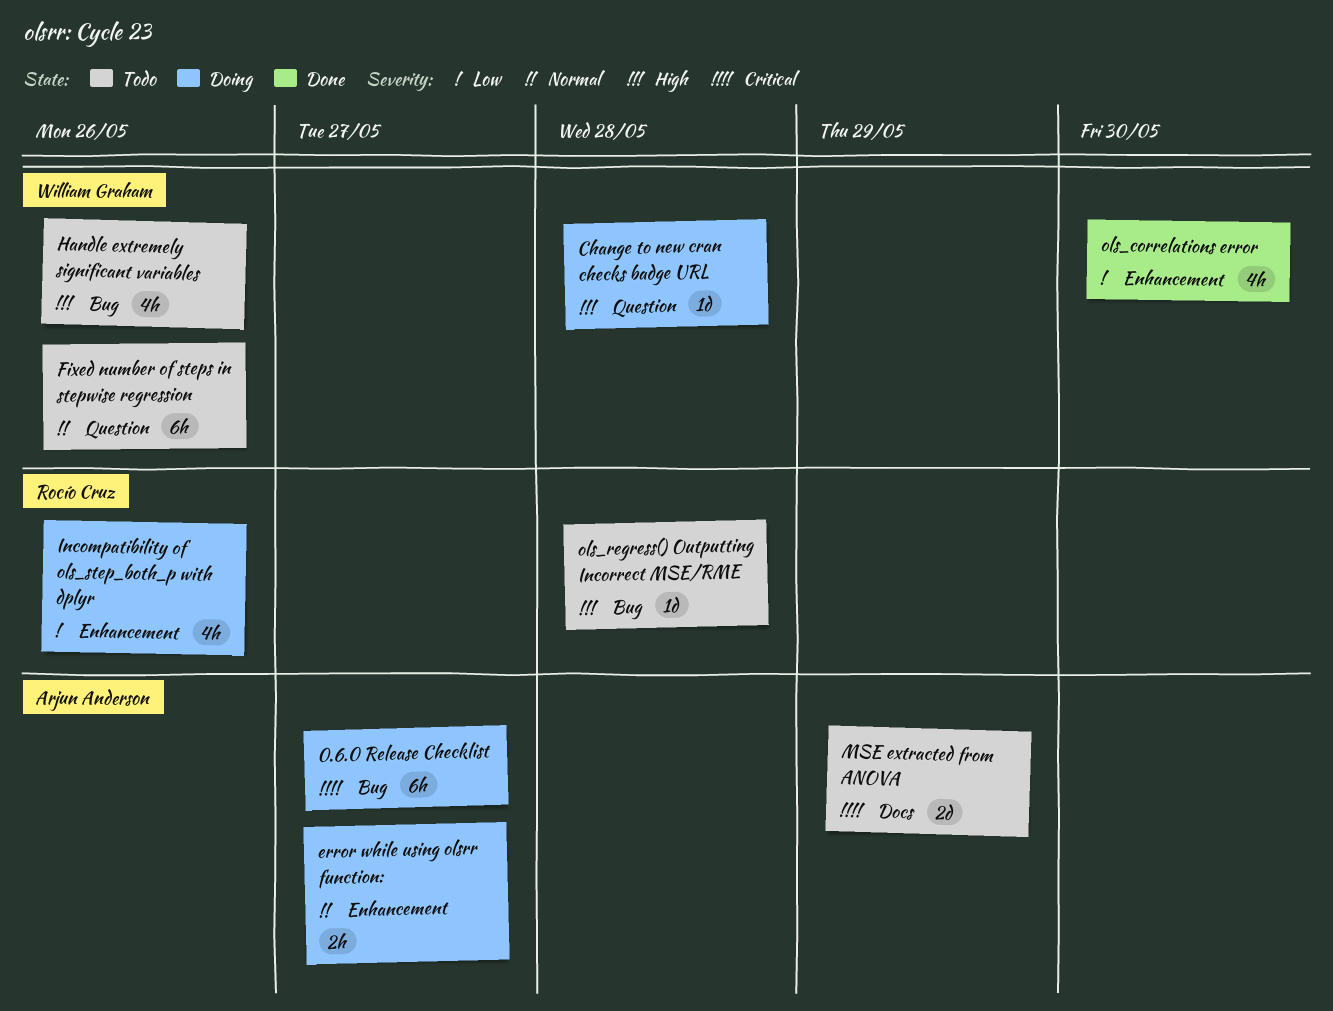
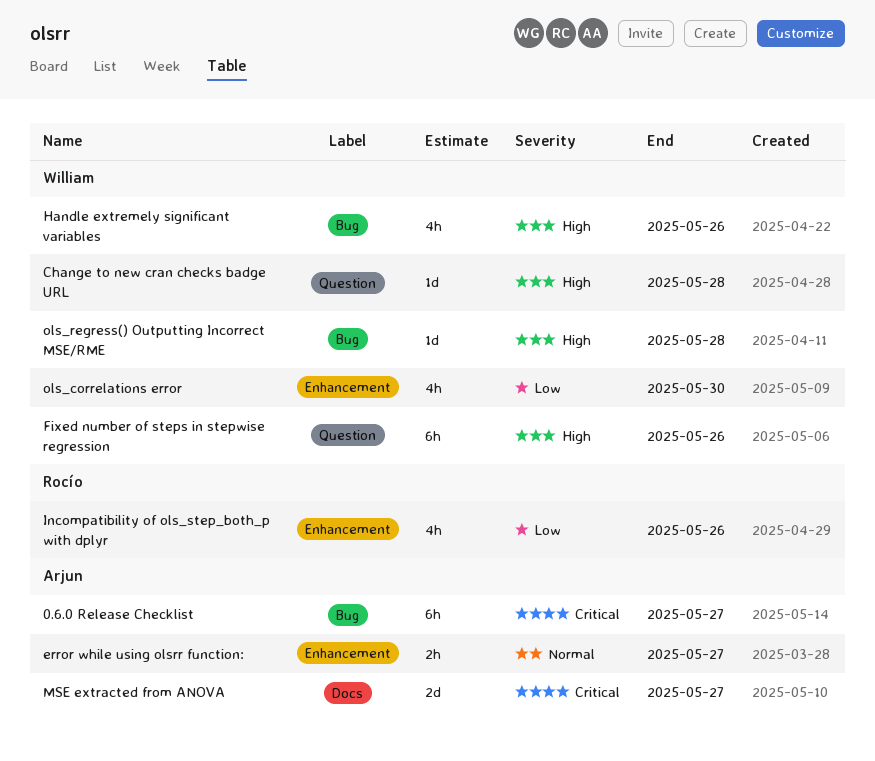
Fixed number of steps in stepwise regression, priority: Normal -> High
MSE extracted from ANOVA, due: May 29 -> May 27
ols_regress() Outputting Incorrect MSE/RME, owner: Rocío Cruz -> William Graham

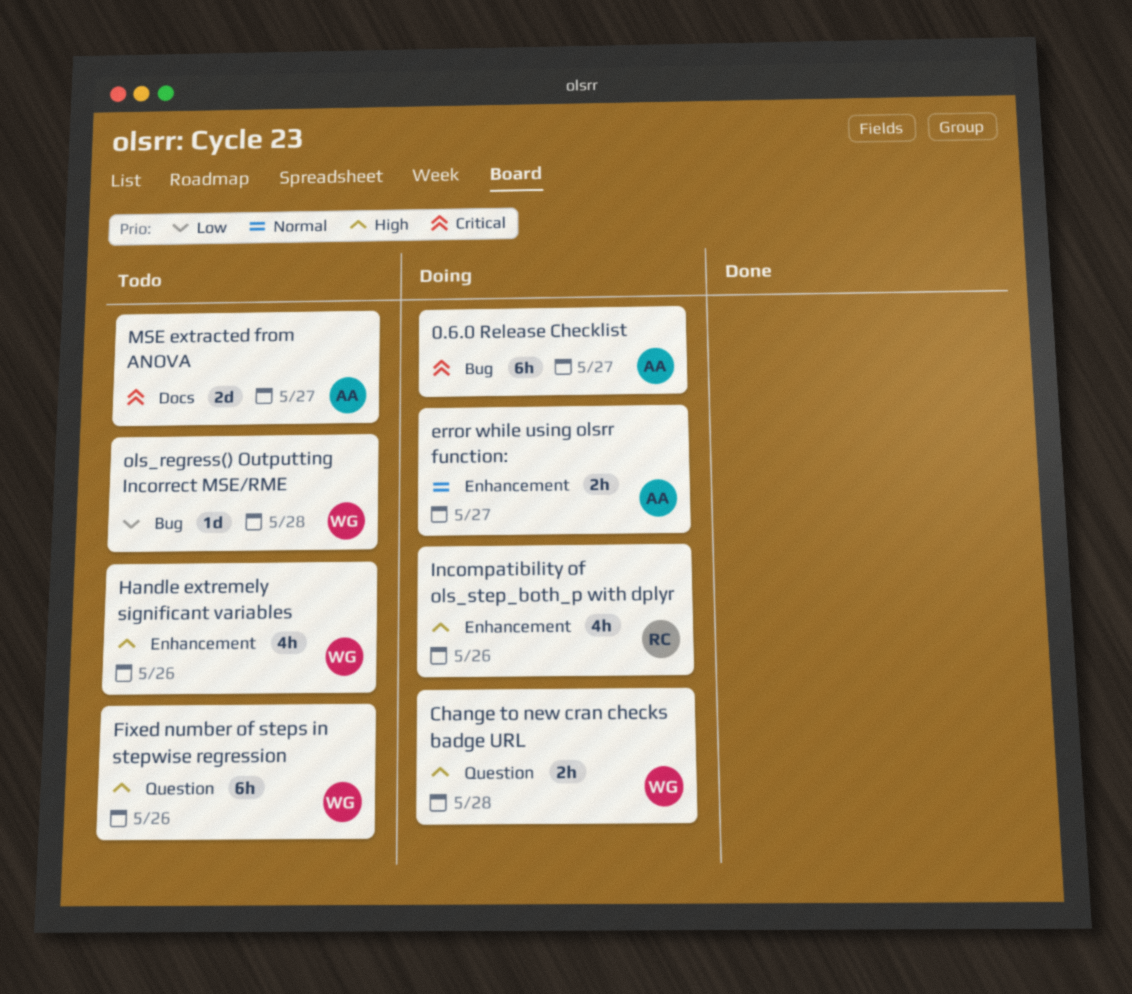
Change to new cran checks badge URL, estimate: 1d -> 2h
Handle extremely significant variables, label: Bug -> Enhancement
Incompatibility of ols_step_both_p with dplyr, priority: Low -> High
ols_correlations error: present -> none
ols_regress() Outputting Incorrect MSE/RME, priority: High -> Low

